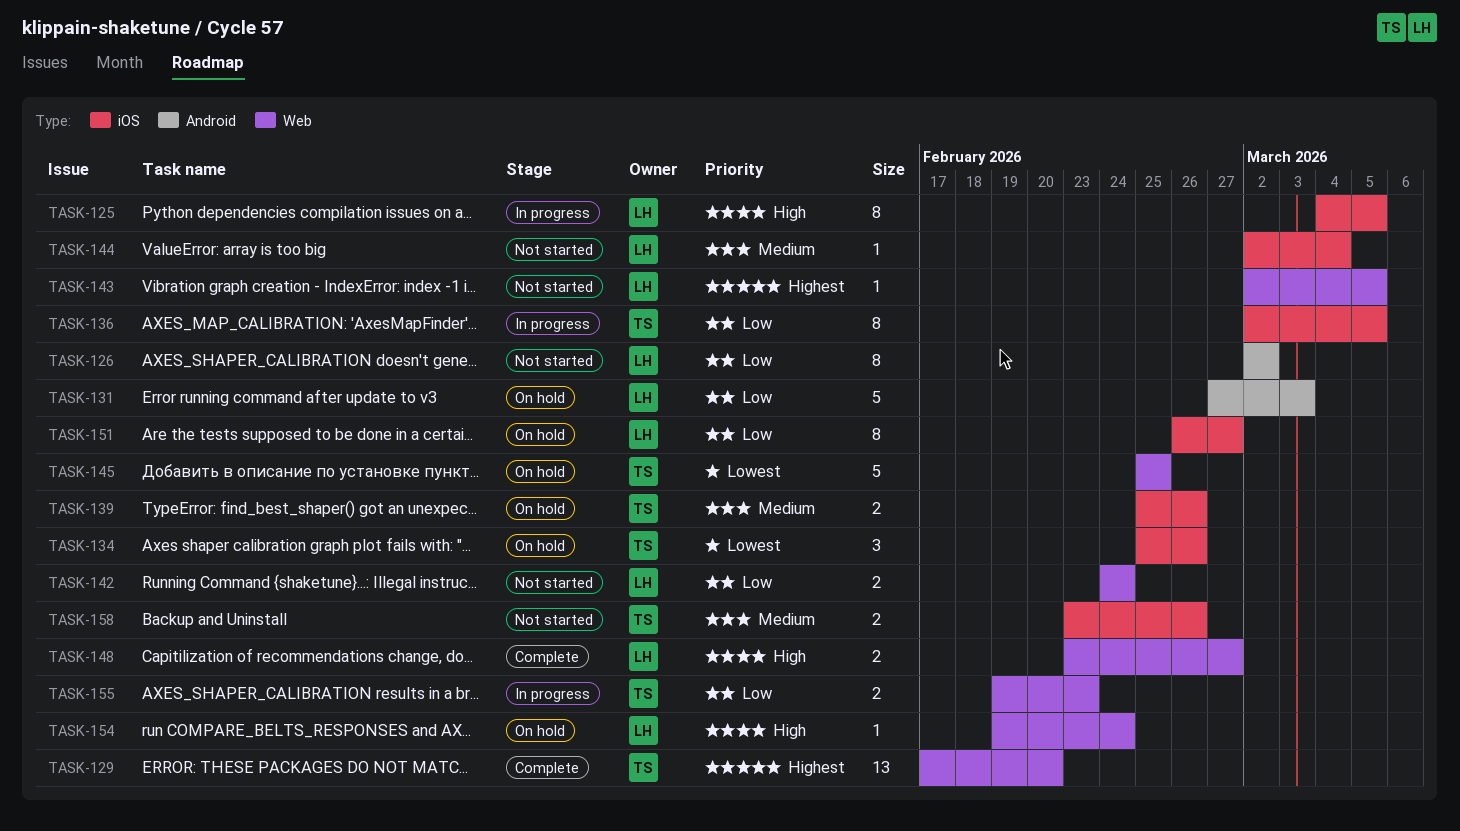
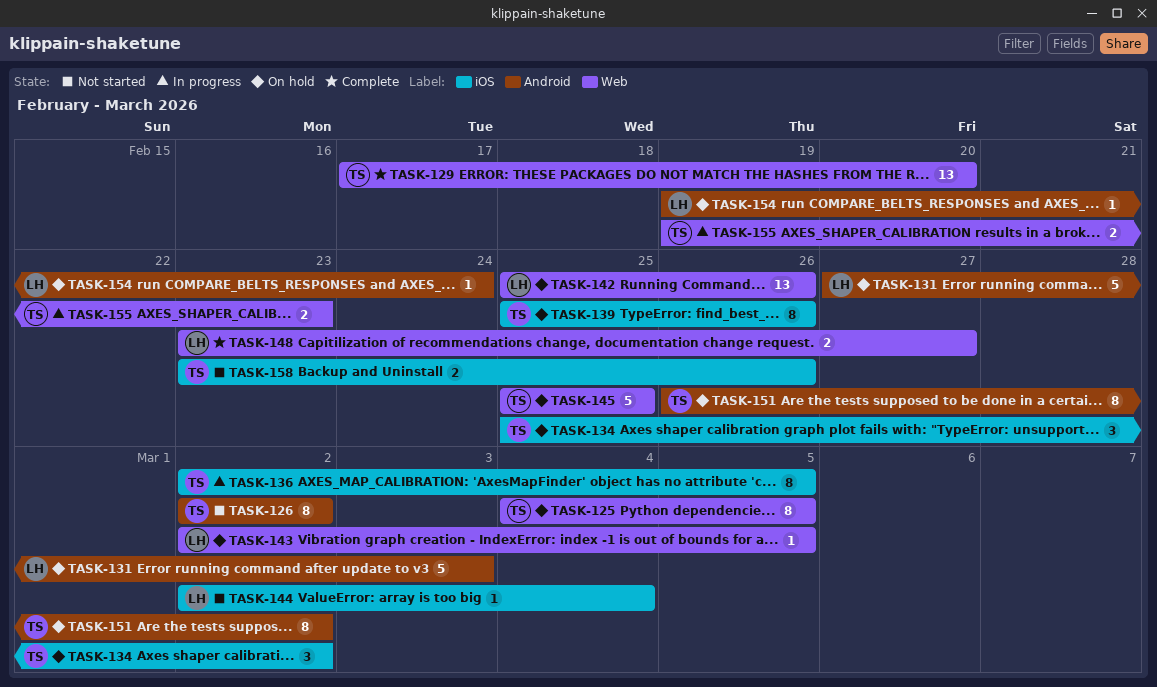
TASK-125, status: In progress -> On hold
TASK-125, owner: LH -> TS
TASK-125, label: iOS -> Web
TASK-126, owner: LH -> TS
TASK-134, due: Feb 26 -> Mar 2
TASK-139, estimate: 2 -> 8
TASK-142, status: Not started -> On hold
TASK-142, estimate: 2 -> 13
TASK-142, start: Feb 24 -> Feb 25
TASK-142, due: Feb 24 -> Feb 26
TASK-143, status: Not started -> On hold
TASK-151, owner: LH -> TS
TASK-151, label: iOS -> Android
TASK-151, due: Feb 27 -> Mar 2
TASK-154, label: Web -> Android

